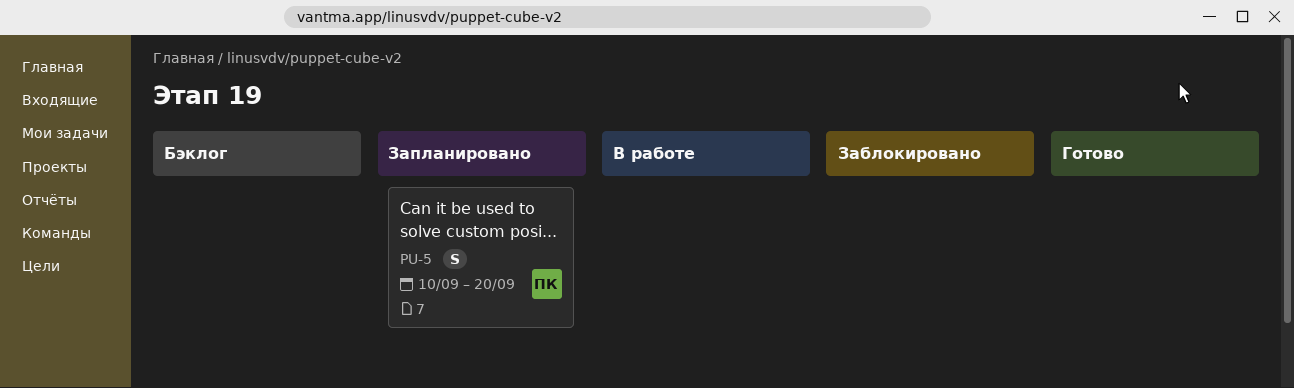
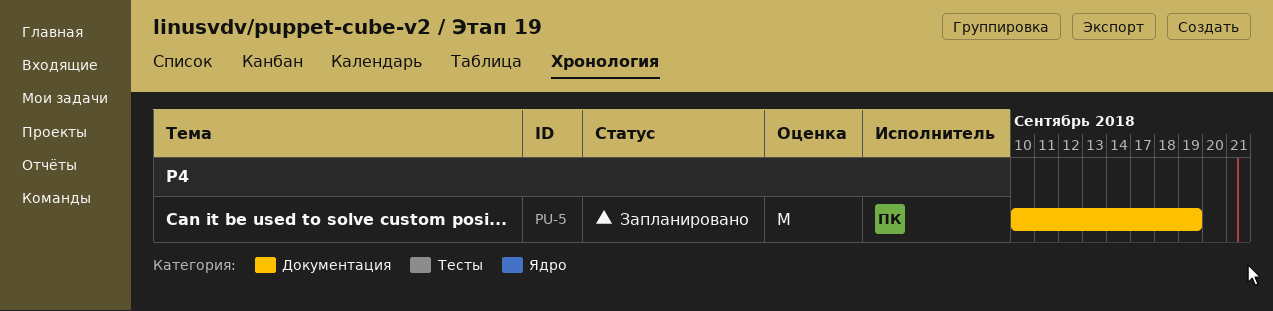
PU-5, estimate: S -> M
PU-5, due: Sep 20 -> Sep 19

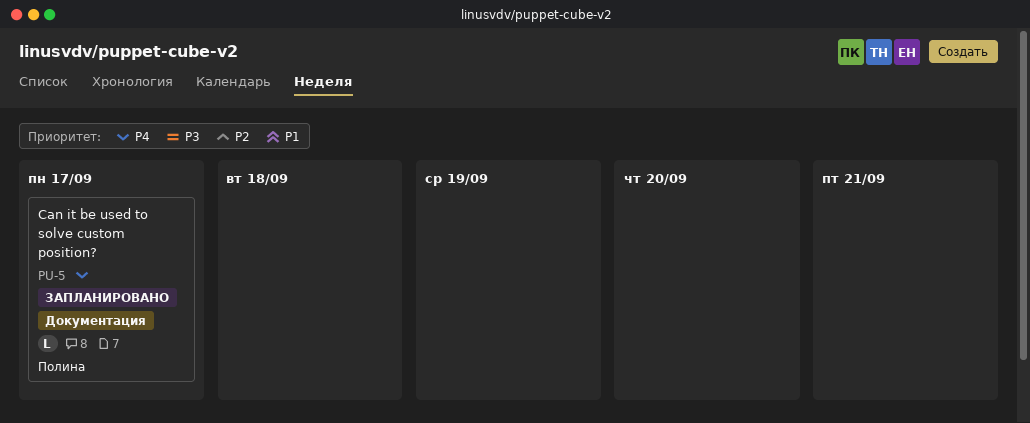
PU-5, estimate: M -> L
PU-5, due: Sep 19 -> Sep 17

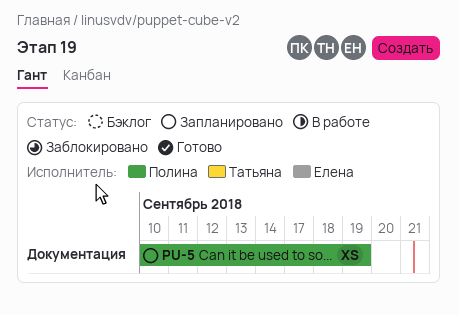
PU-5, estimate: L -> XS
PU-5, due: Sep 17 -> Sep 19

